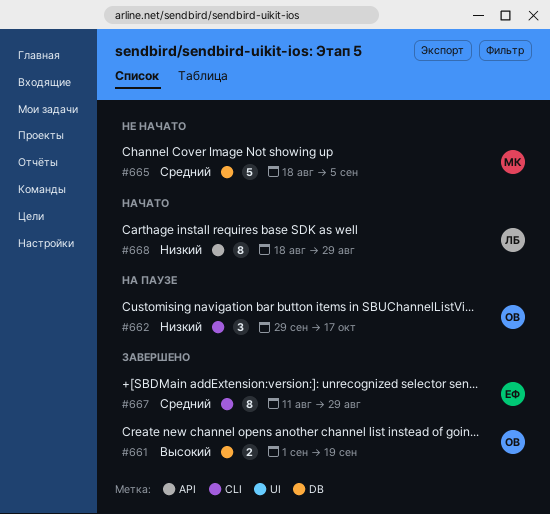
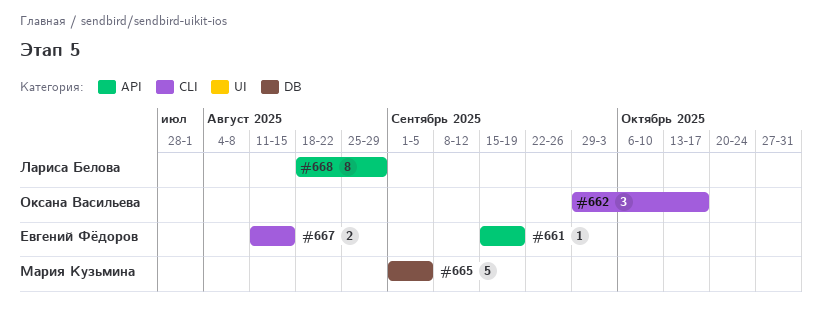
#661, owner: Оксана Васильева -> Евгений Фёдоров
#661, label: DB -> API
#661, estimate: 2 -> 1
#661, start: Sep 1 -> Sep 15
#665, start: Aug 18 -> Sep 1
#667, estimate: 8 -> 2
#667, due: Aug 29 -> Aug 15

